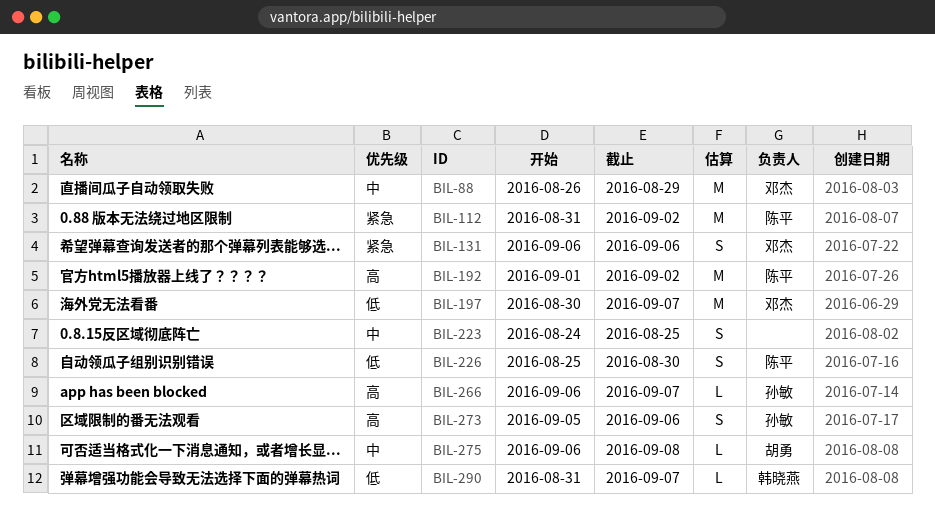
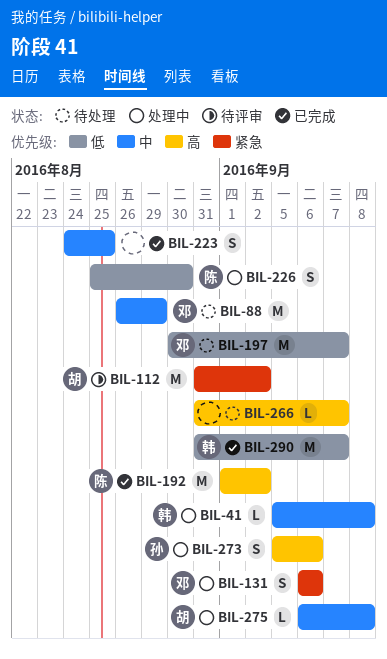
BIL-41: none -> present
BIL-112, owner: 陈平 -> 胡勇
BIL-266, owner: 孙敏 -> none
BIL-266, start: Sep 6 -> Aug 31
BIL-290, estimate: L -> M

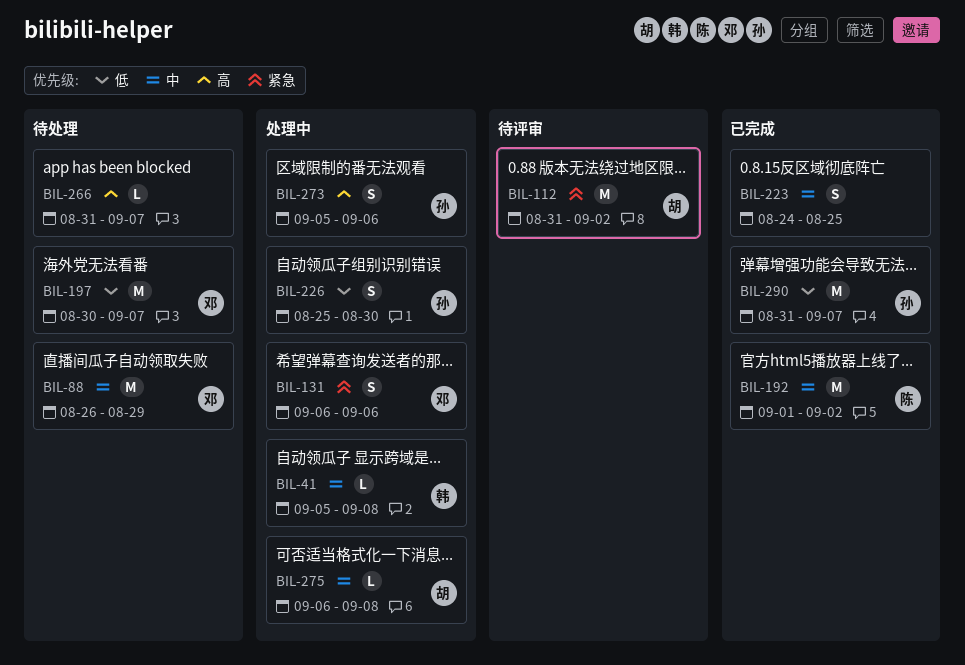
BIL-192, priority: 高 -> 中
BIL-226, owner: 陈 -> 孙
BIL-290, owner: 韩 -> 孙

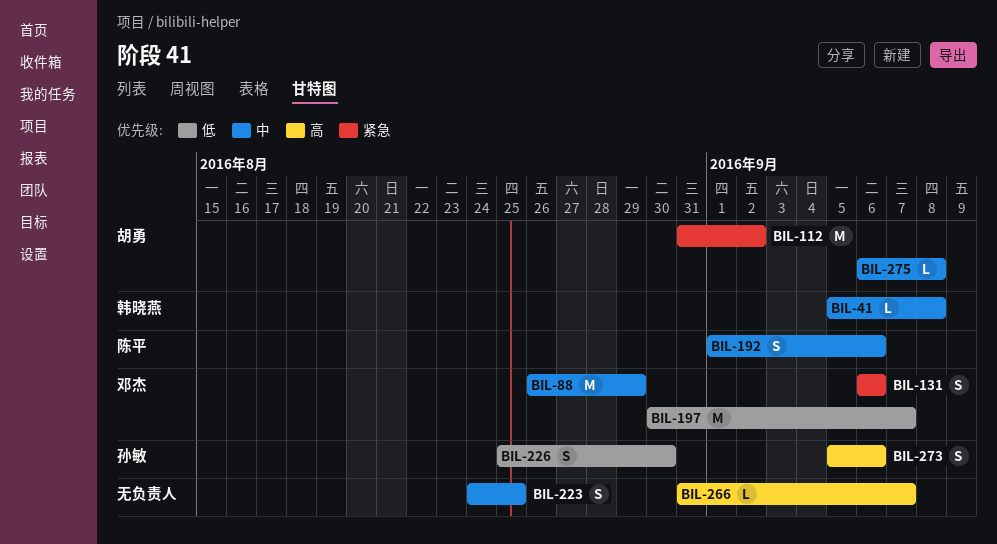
BIL-192, estimate: M -> S
BIL-192, due: Sep 2 -> Sep 6
BIL-290: present -> none

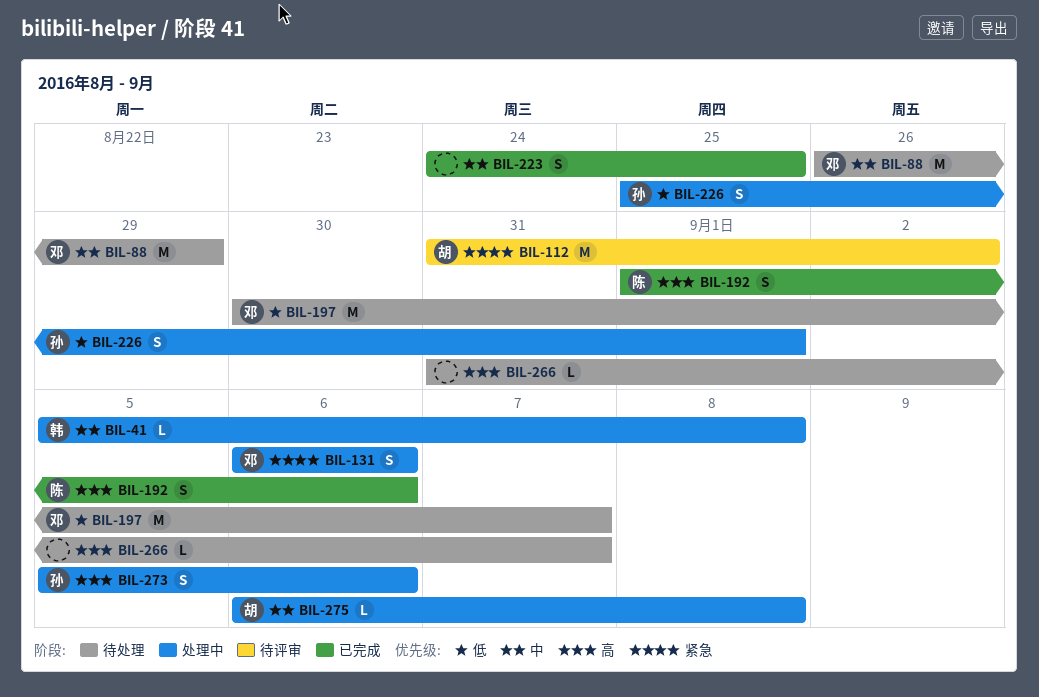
BIL-192, priority: 中 -> 高
BIL-226, due: Aug 30 -> Sep 1

